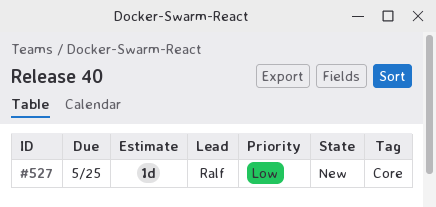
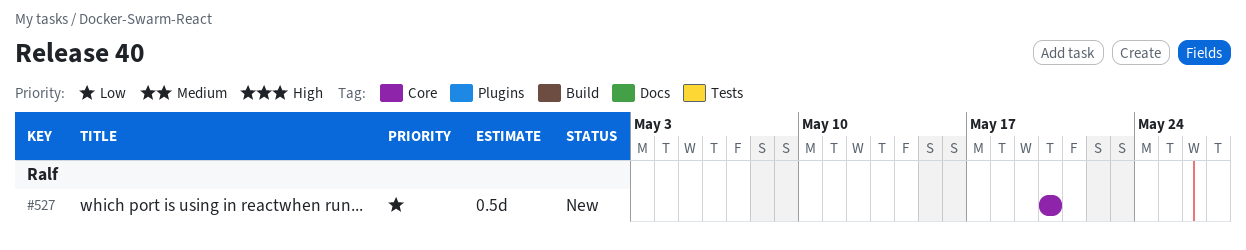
#527, estimate: 1d -> 0.5d
#527, due: May 25 -> May 20

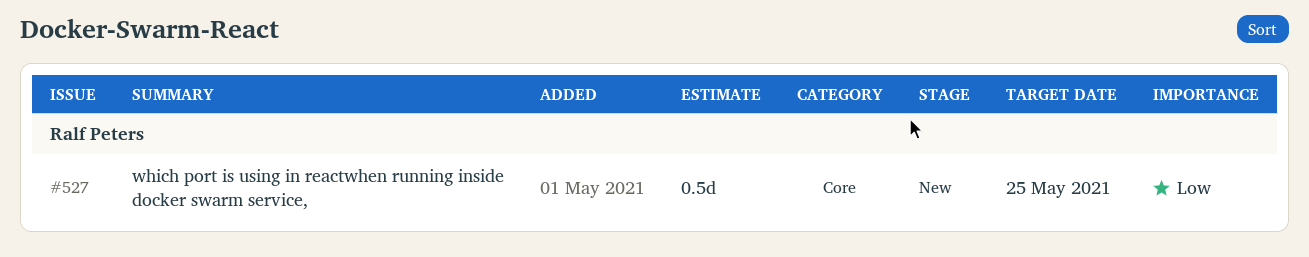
#527, due: May 20 -> May 25

